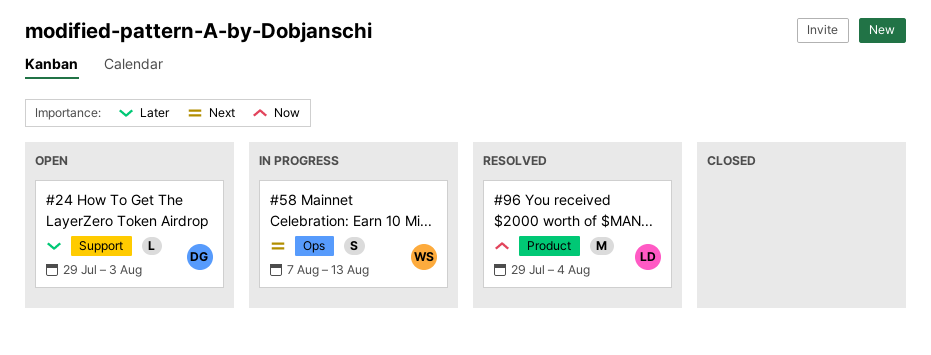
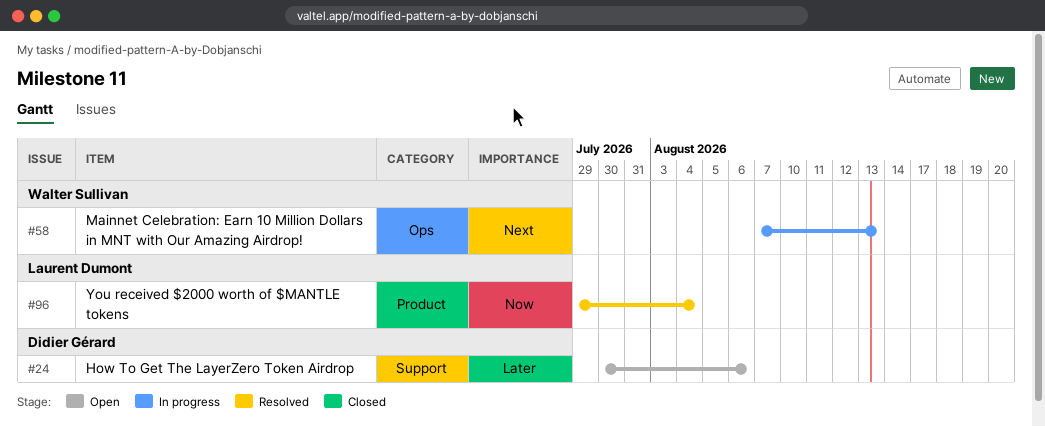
#24, start: Jul 29 -> Jul 30
#24, due: Aug 3 -> Aug 6

